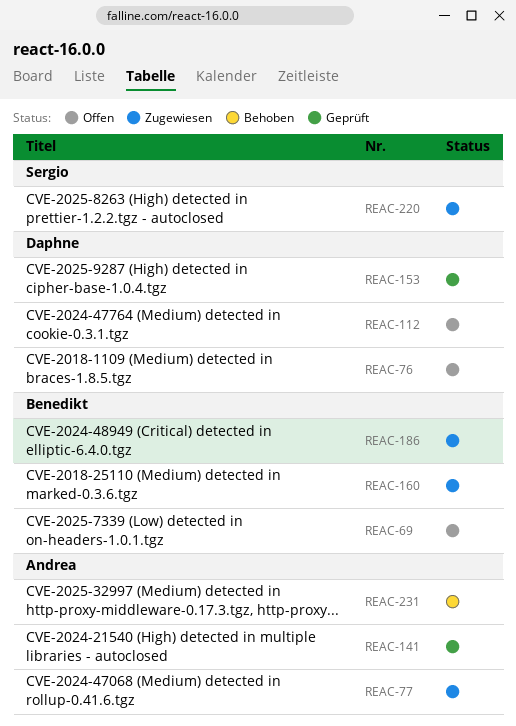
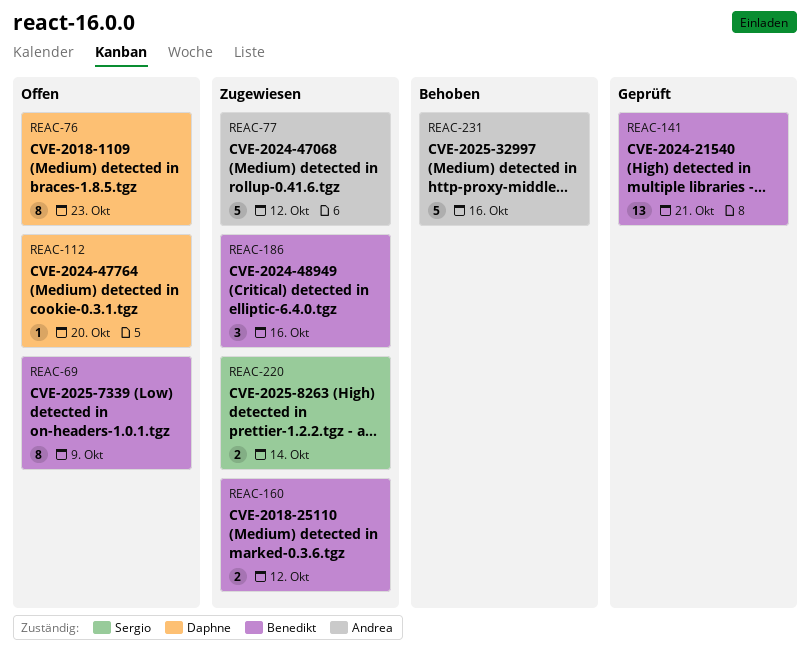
REAC-141, owner: Andrea -> Benedikt
REAC-153: present -> none

